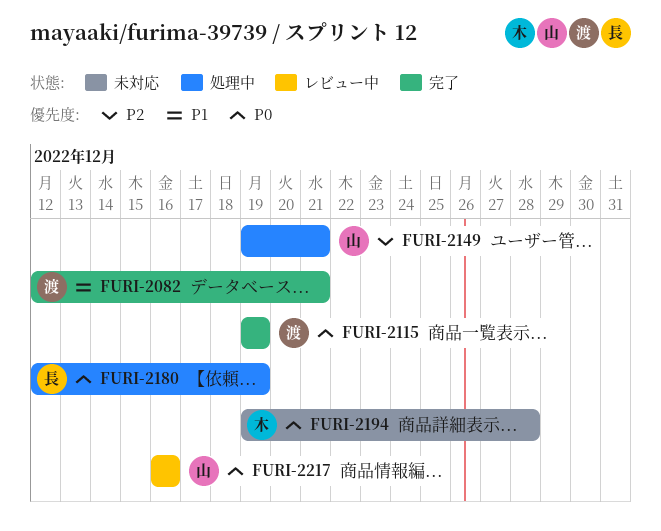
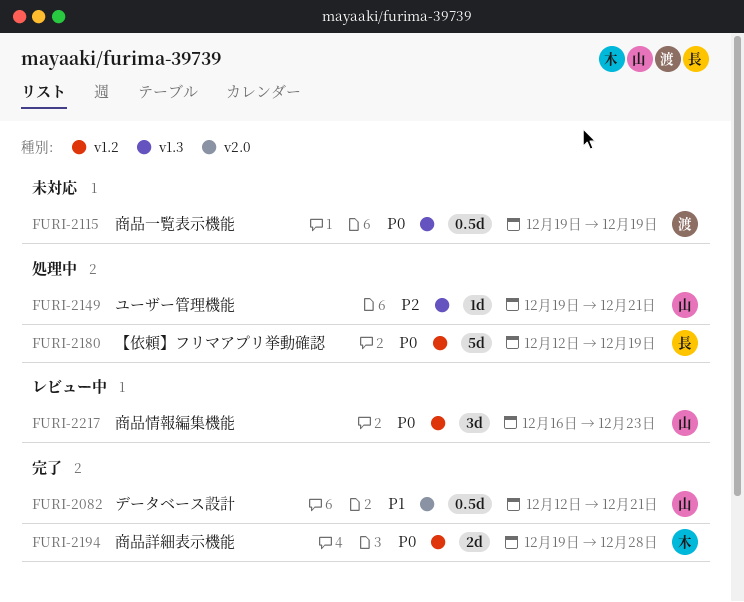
FURI-2082, owner: 渡 -> 山
FURI-2115, status: 完了 -> 未対応
FURI-2194, status: 未対応 -> 完了
FURI-2217, due: Dec 16 -> Dec 23

